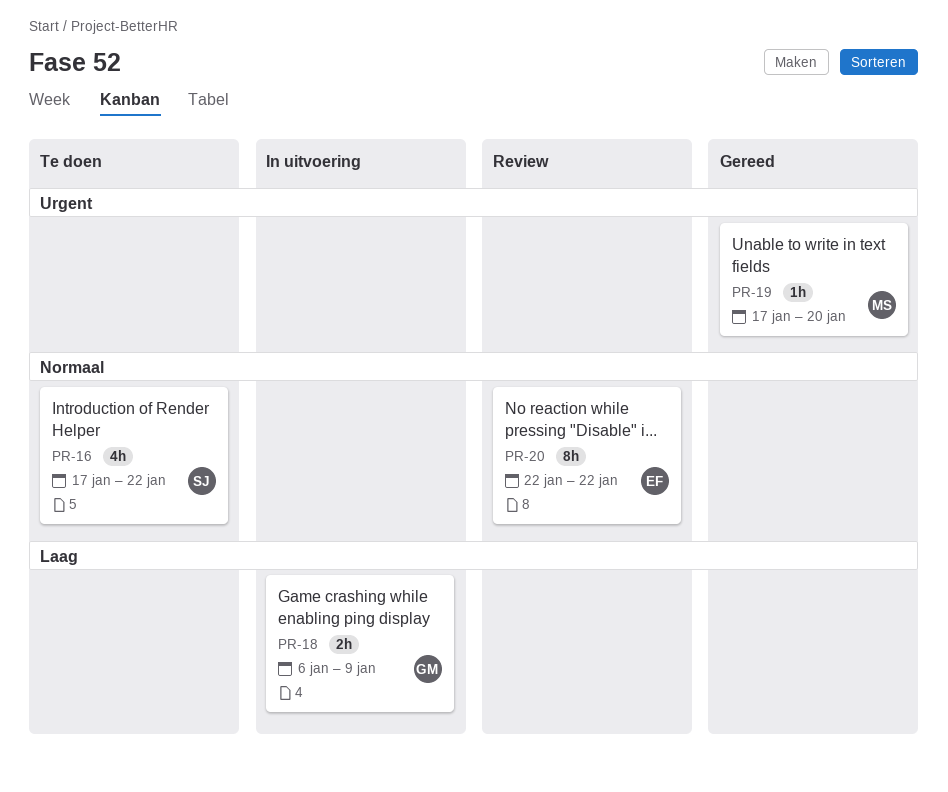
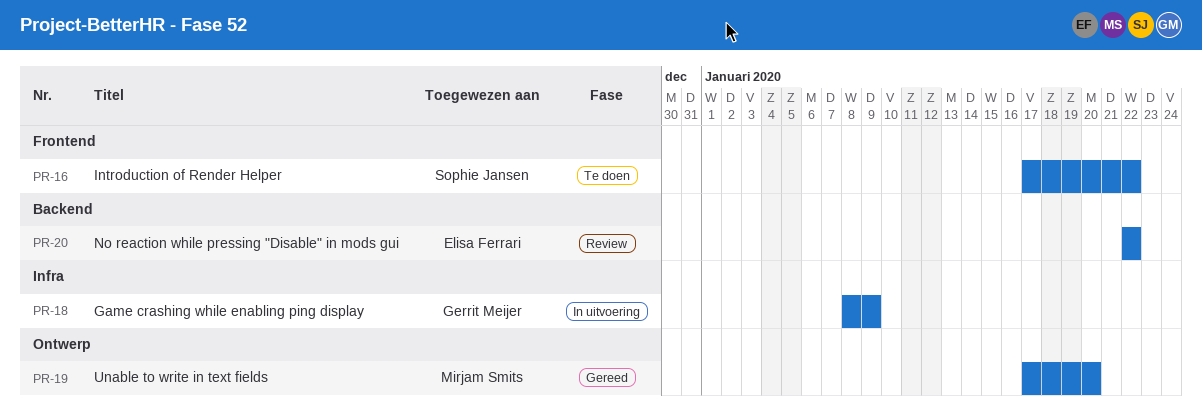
PR-18, start: Jan 6 -> Jan 8

